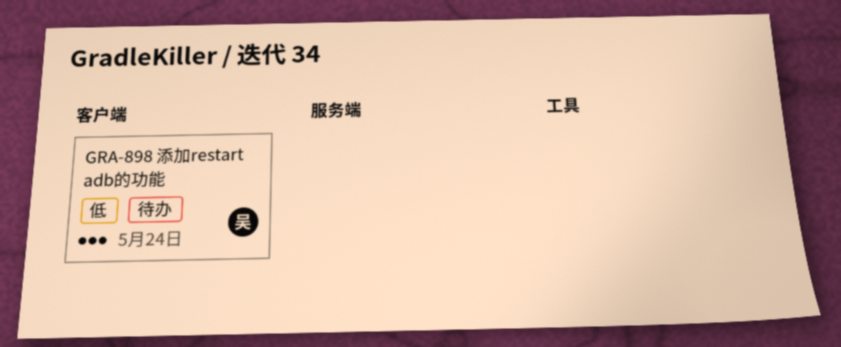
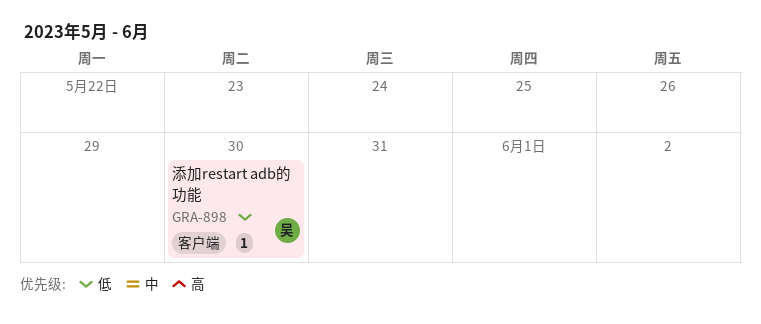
GRA-898, estimate: 3 -> 1
GRA-898, due: May 24 -> May 30

